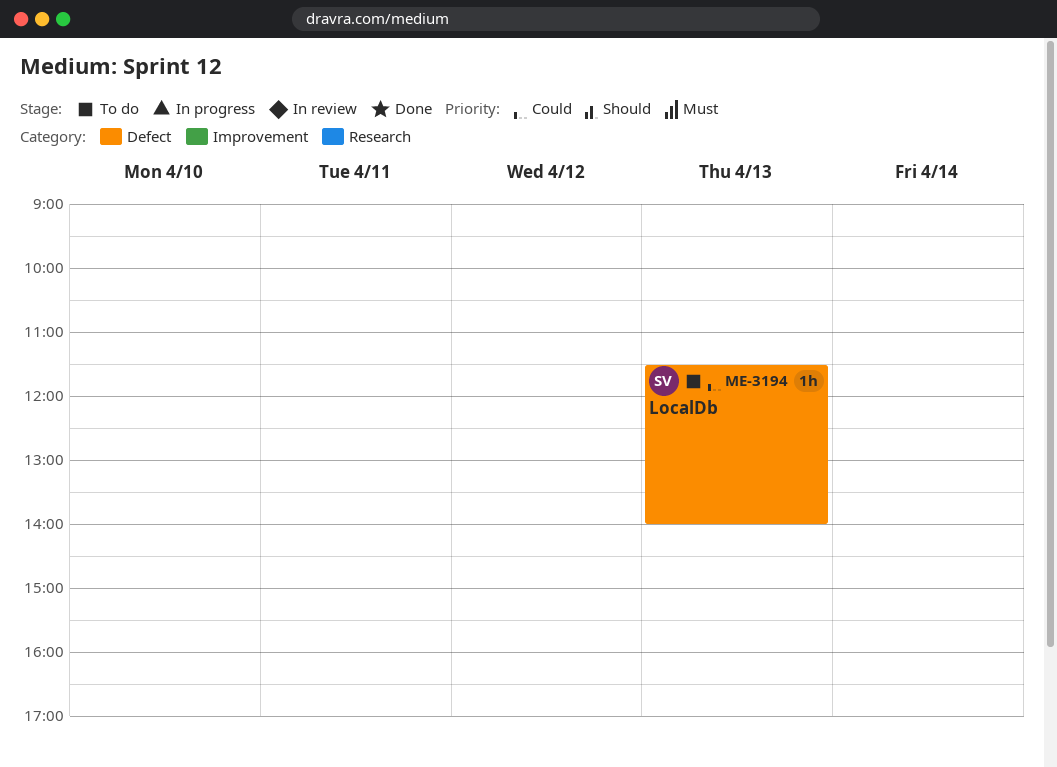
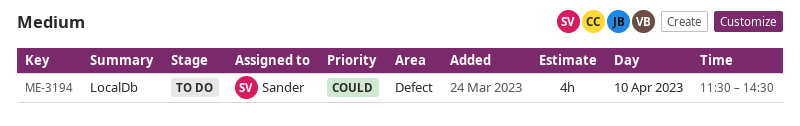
ME-3194, estimate: 1h -> 4h
ME-3194, day: Apr 13 -> Apr 10
ME-3194, ends: 14:00 -> 14:30

